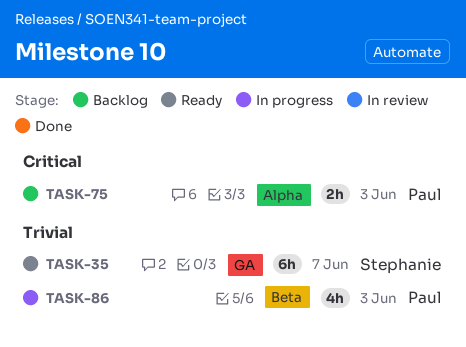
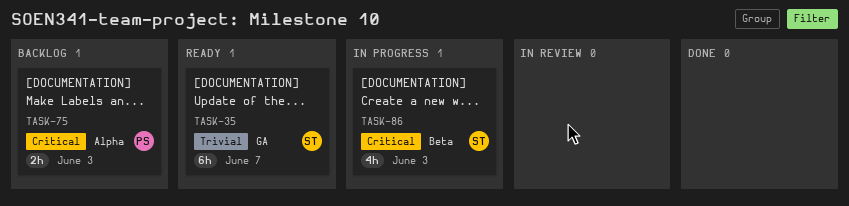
TASK-86, owner: Paul -> Stephanie
TASK-86, priority: Trivial -> Critical

